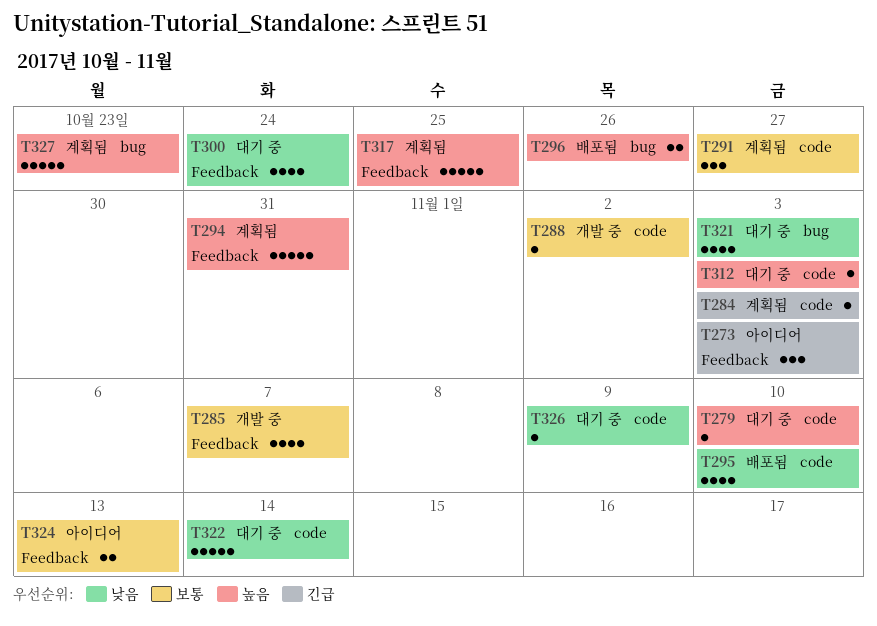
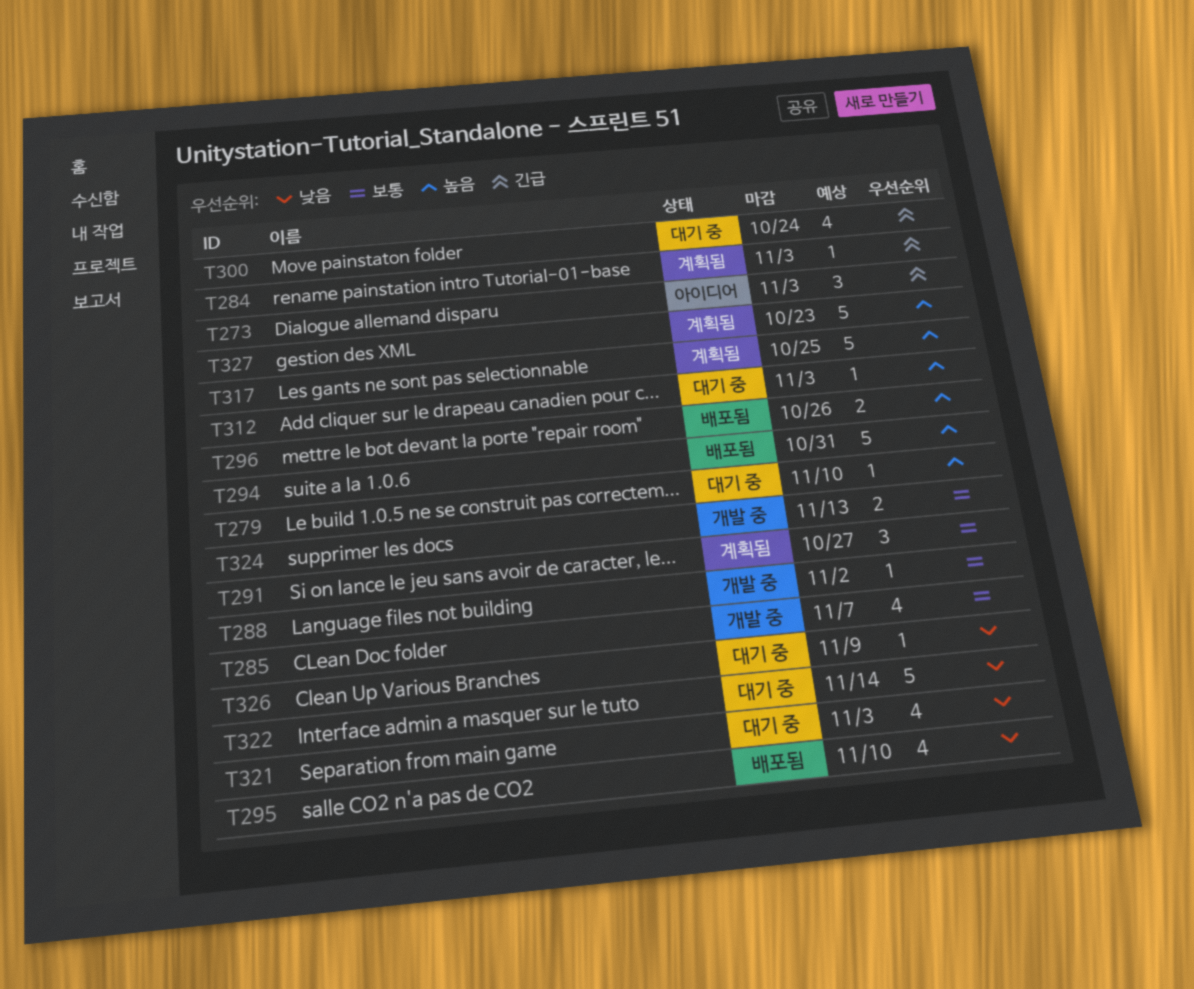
T294, status: 계획됨 -> 배포됨
T300, priority: 낮음 -> 긴급
T324, status: 아이디어 -> 개발 중

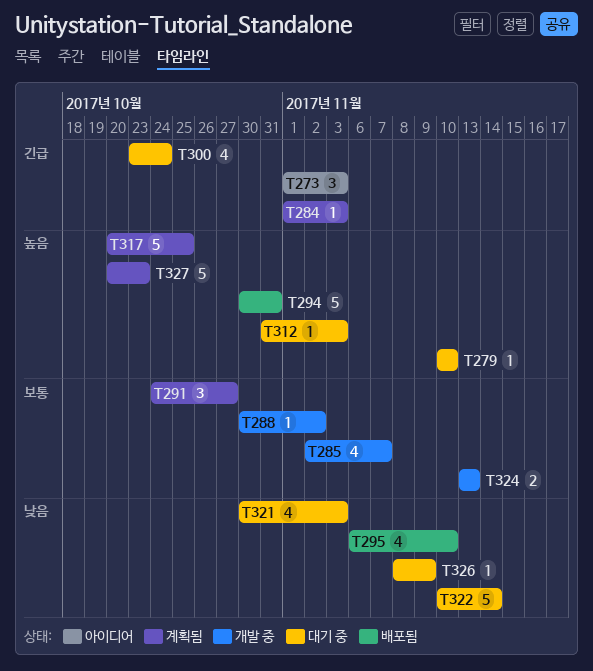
T296: present -> none

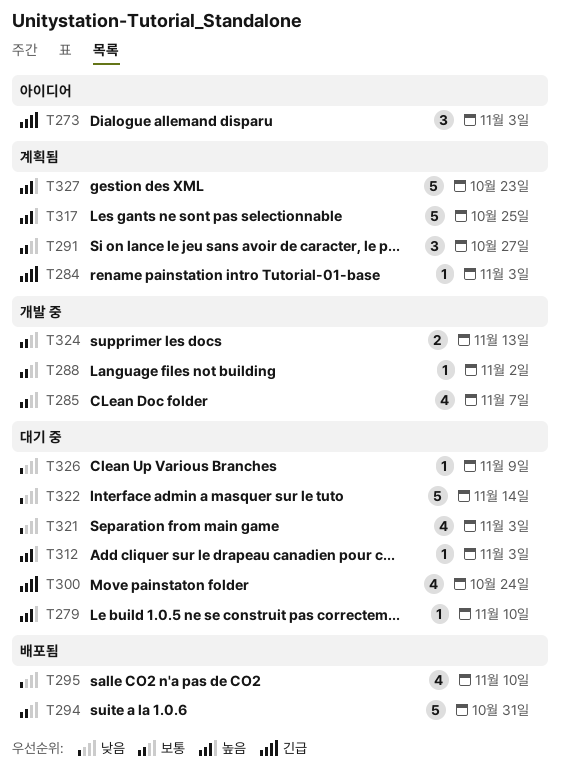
T294, priority: 높음 -> 보통

